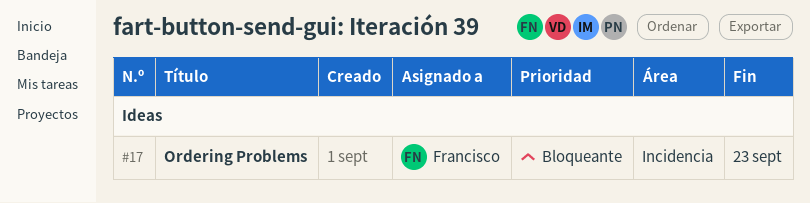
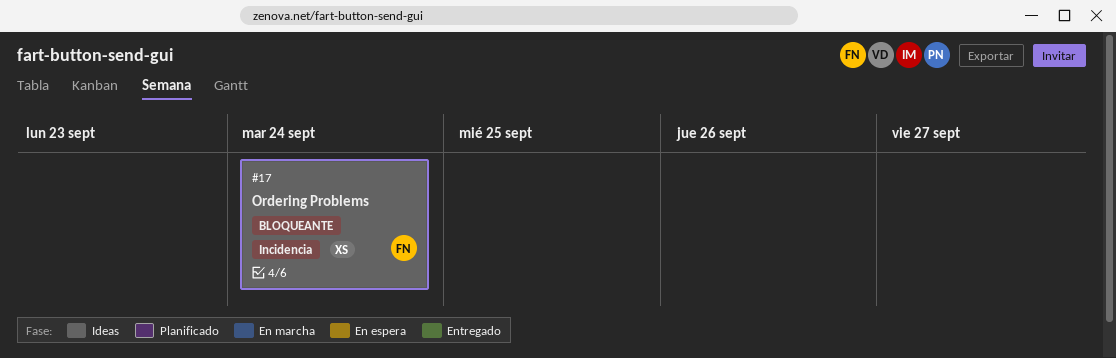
#17, due: Sep 23 -> Sep 24

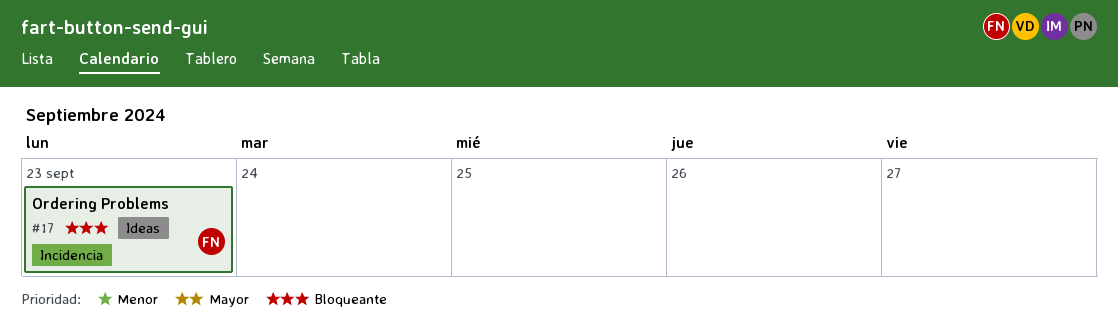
#17, due: Sep 24 -> Sep 23

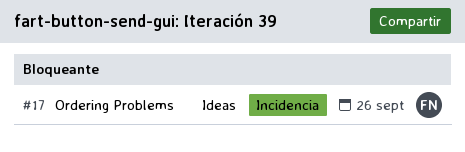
#17, due: Sep 23 -> Sep 26

